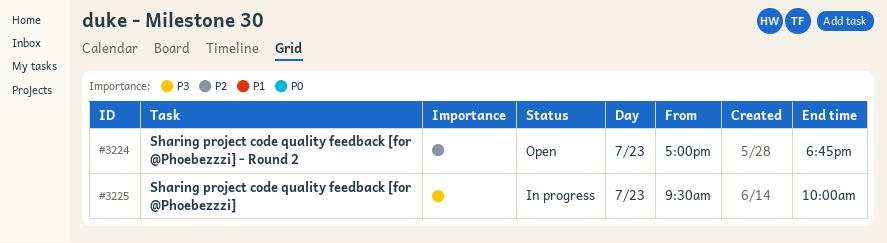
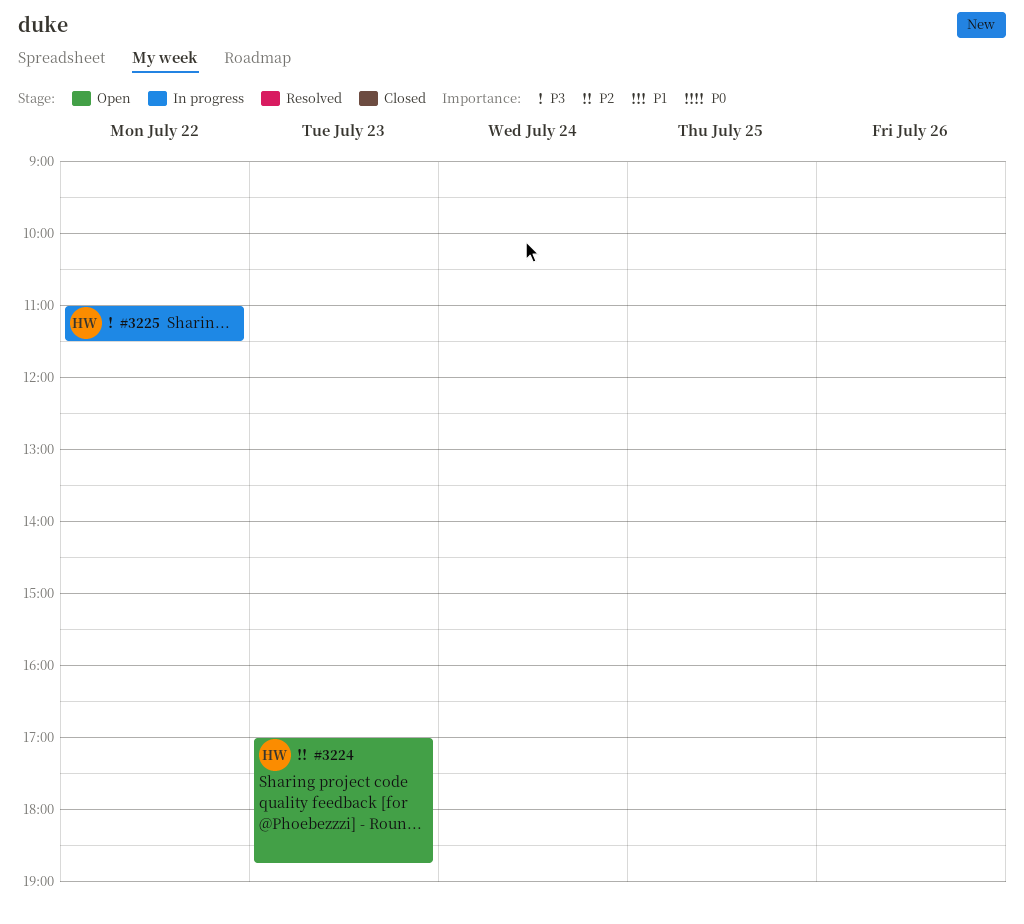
#3225, day: Jul 23 -> Jul 22
#3225, begins: 09:30 -> 11:00
#3225, ends: 10:00 -> 11:30

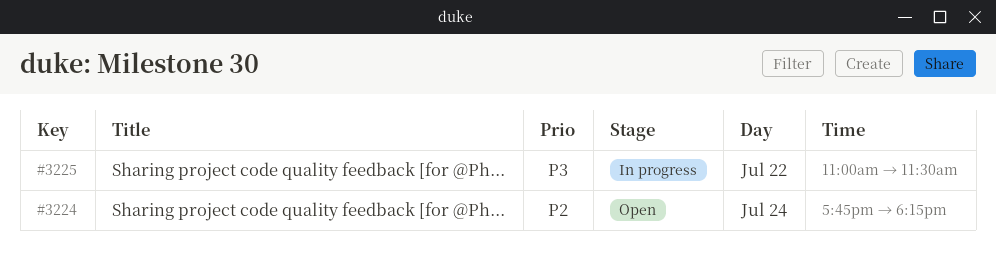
#3224, day: Jul 23 -> Jul 24
#3224, begins: 17:00 -> 17:45
#3224, ends: 18:45 -> 18:15

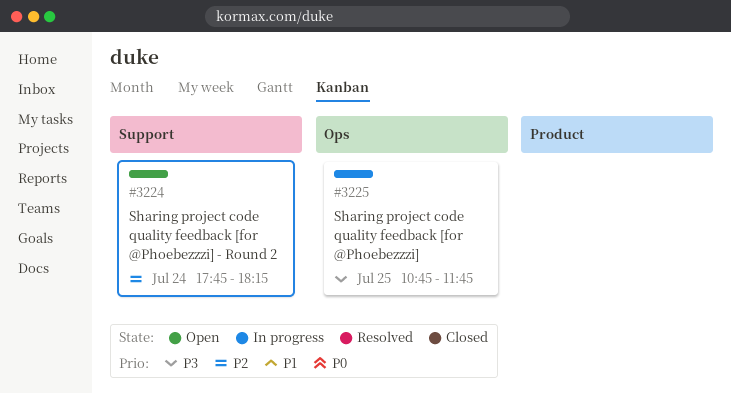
#3225, day: Jul 22 -> Jul 25
#3225, begins: 11:00 -> 10:45
#3225, ends: 11:30 -> 11:45

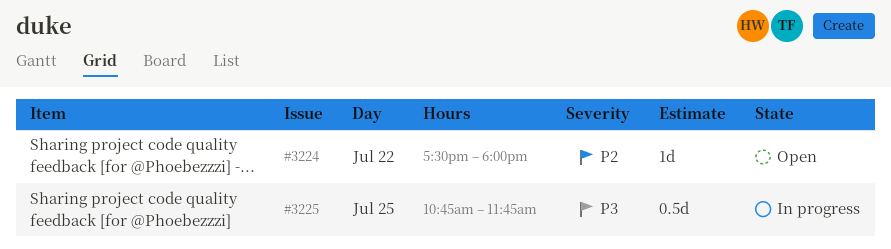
#3224, day: Jul 24 -> Jul 22
#3224, begins: 17:45 -> 17:30
#3224, ends: 18:15 -> 18:00

